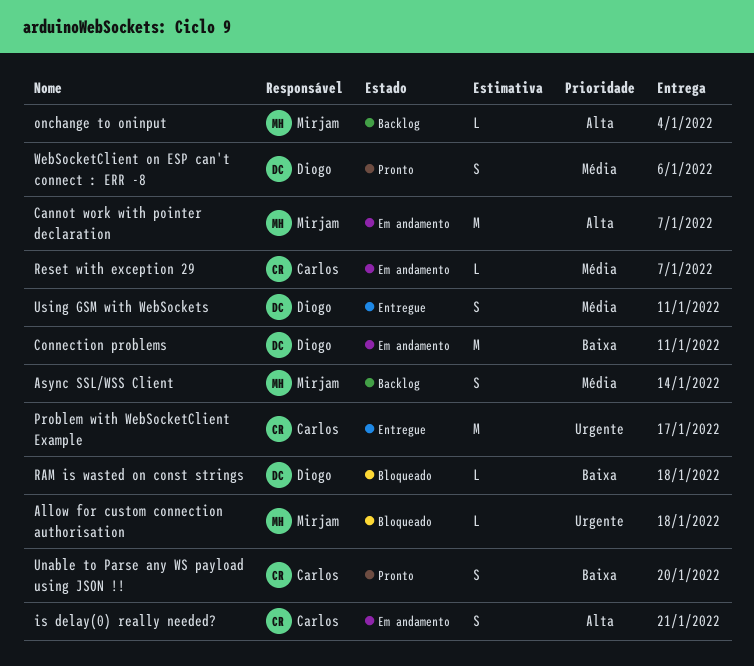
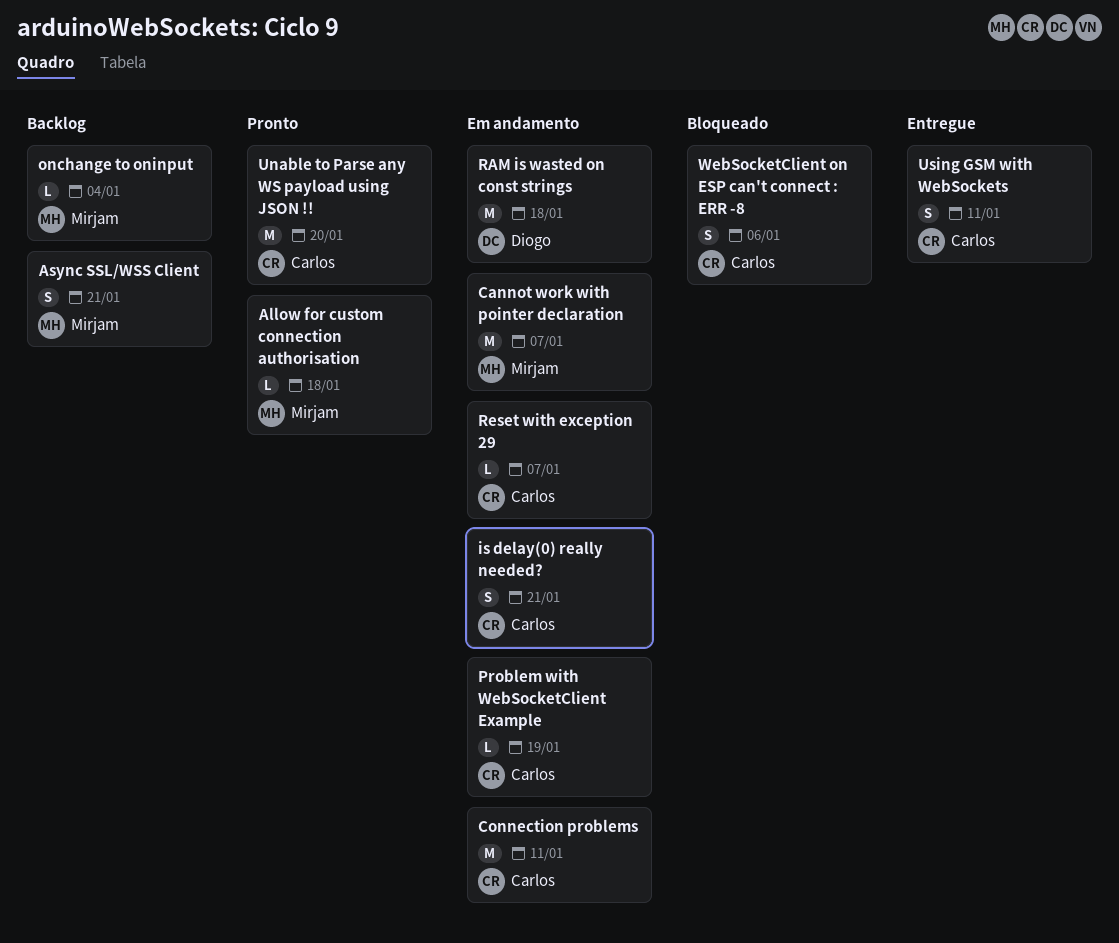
Allow for custom connection authorisation, status: Bloqueado -> Pronto
Async SSL/WSS Client, due: Jan 14 -> Jan 21
Connection problems, owner: Diogo -> Carlos
Problem with WebSocketClient Example, status: Entregue -> Em andamento
Problem with WebSocketClient Example, estimate: M -> L
Problem with WebSocketClient Example, due: Jan 17 -> Jan 19
RAM is wasted on const strings, status: Bloqueado -> Em andamento
RAM is wasted on const strings, estimate: L -> M
Unable to Parse any WS payload using JSON !!, estimate: S -> M
Using GSM with WebSockets, owner: Diogo -> Carlos
WebSocketClient on ESP can't connect : ERR -8, status: Pronto -> Bloqueado
WebSocketClient on ESP can't connect : ERR -8, owner: Diogo -> Carlos

